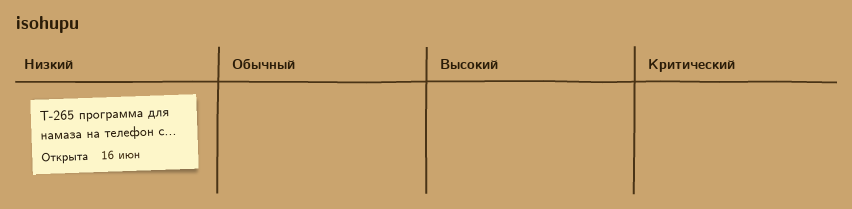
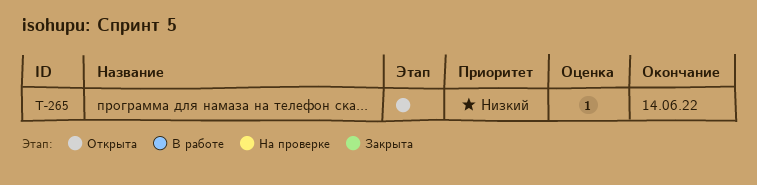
T-265, due: Jun 16 -> Jun 14

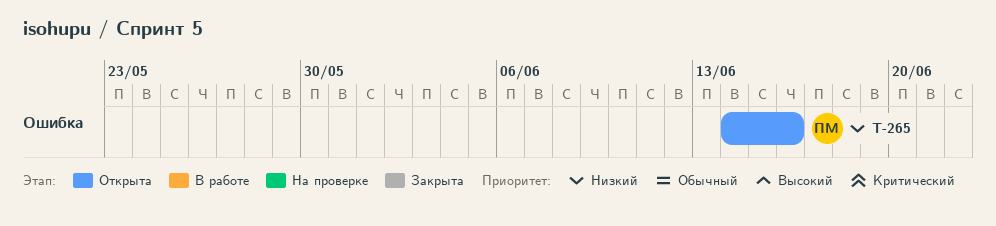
T-265, due: Jun 14 -> Jun 16

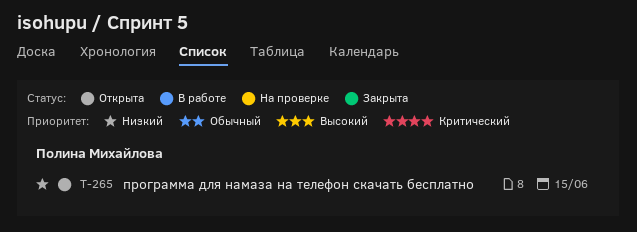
T-265, due: Jun 16 -> Jun 15

